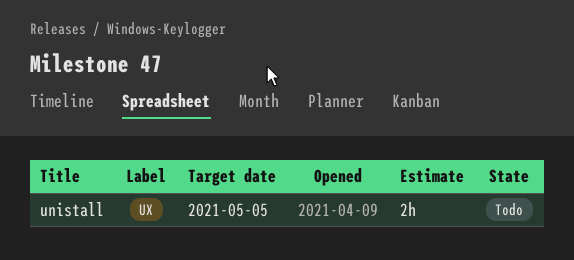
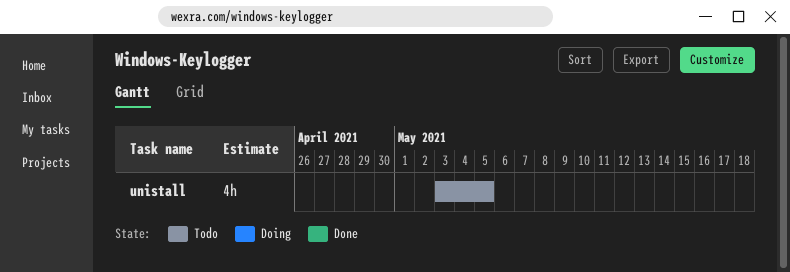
unistall, estimate: 2h -> 4h

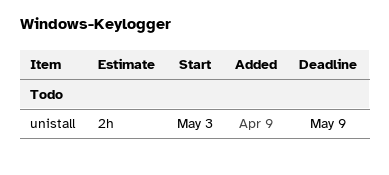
unistall, estimate: 4h -> 2h
unistall, due: May 5 -> May 9

